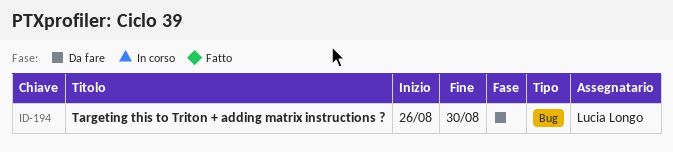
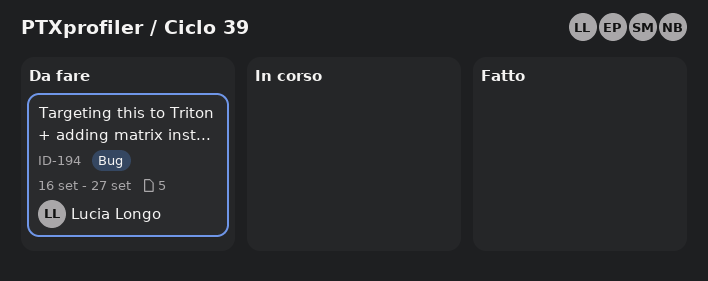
ID-194, start: Aug 26 -> Sep 16
ID-194, due: Aug 30 -> Sep 27

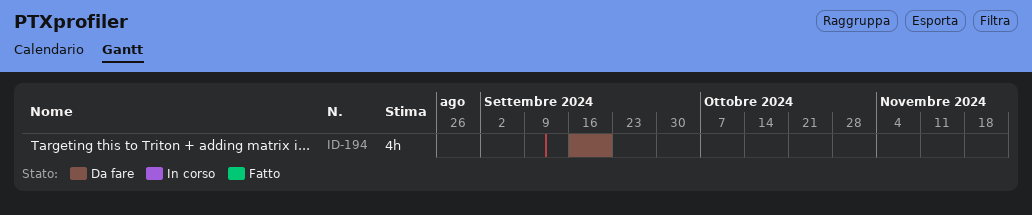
ID-194, due: Sep 27 -> Sep 20

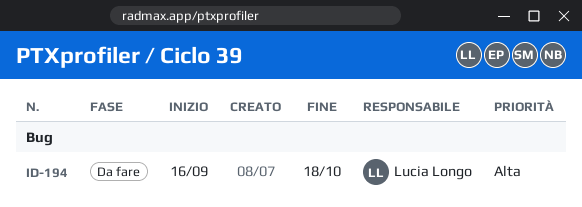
ID-194, due: Sep 20 -> Oct 18

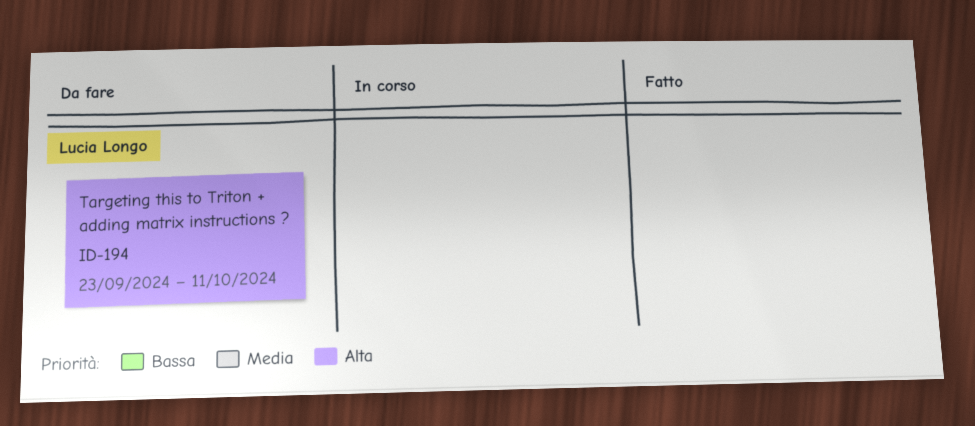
ID-194, start: Sep 16 -> Sep 23
ID-194, due: Oct 18 -> Oct 11

